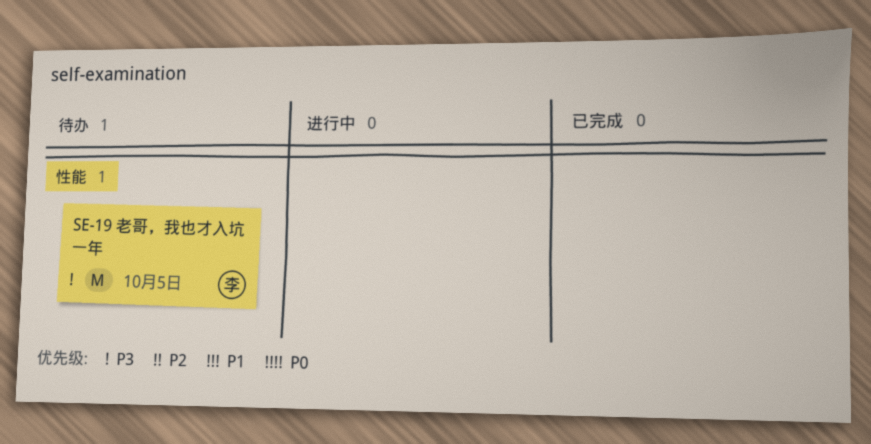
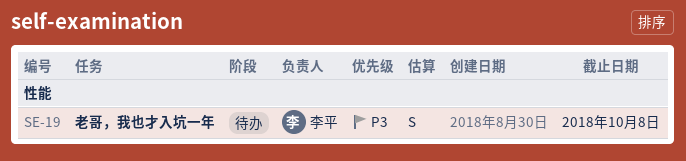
SE-19, estimate: M -> S
SE-19, due: Oct 5 -> Oct 8

